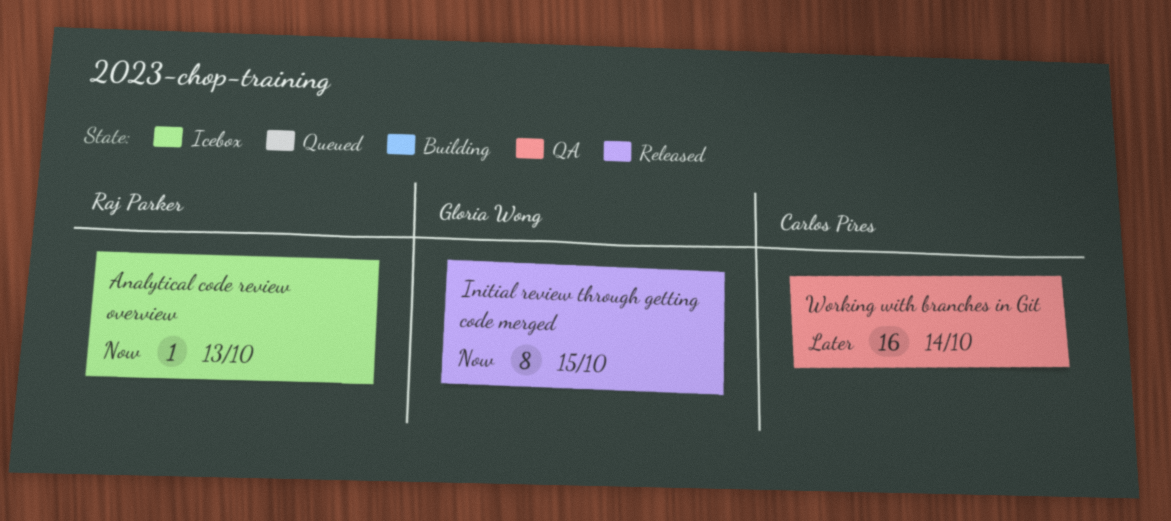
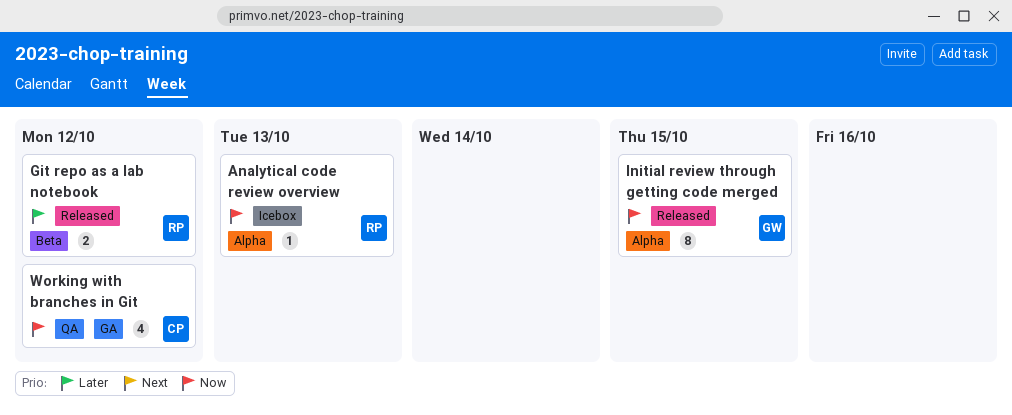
Git repo as a lab notebook: none -> present
Working with branches in Git, priority: Later -> Now
Working with branches in Git, estimate: 16 -> 4
Working with branches in Git, due: Oct 14 -> Oct 12

